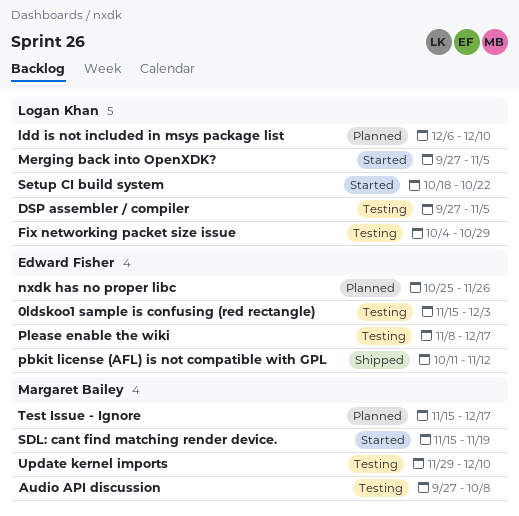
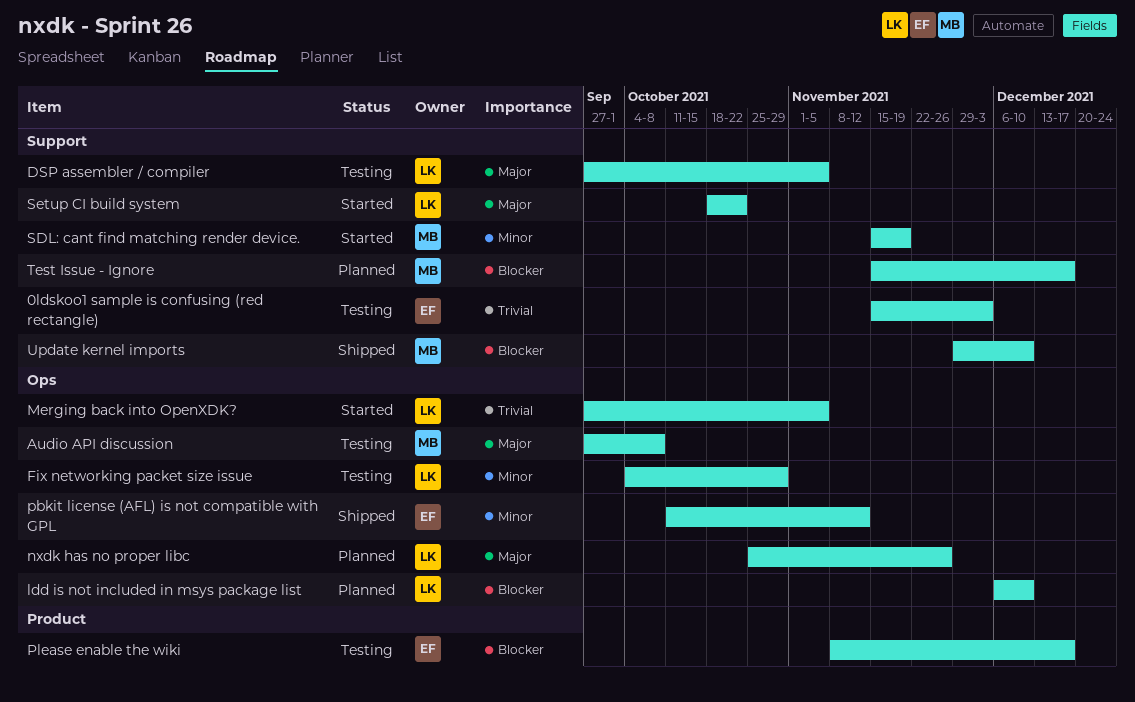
nxdk has no proper libc, owner: Edward Fisher -> Logan Khan
Update kernel imports, status: Testing -> Shipped

